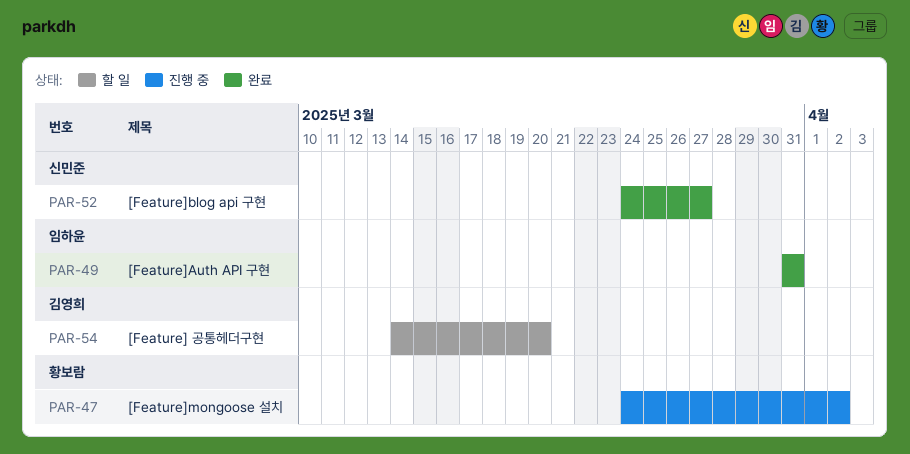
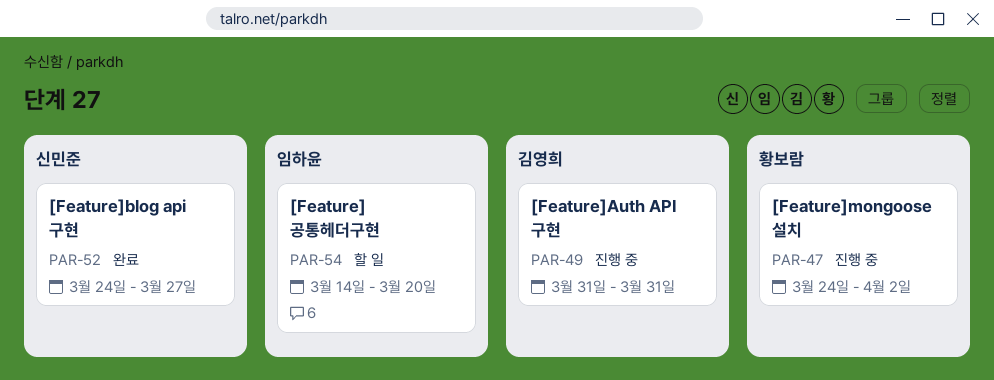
PAR-49, status: 완료 -> 진행 중
PAR-49, owner: 임하윤 -> 김영희
PAR-54, owner: 김영희 -> 임하윤

